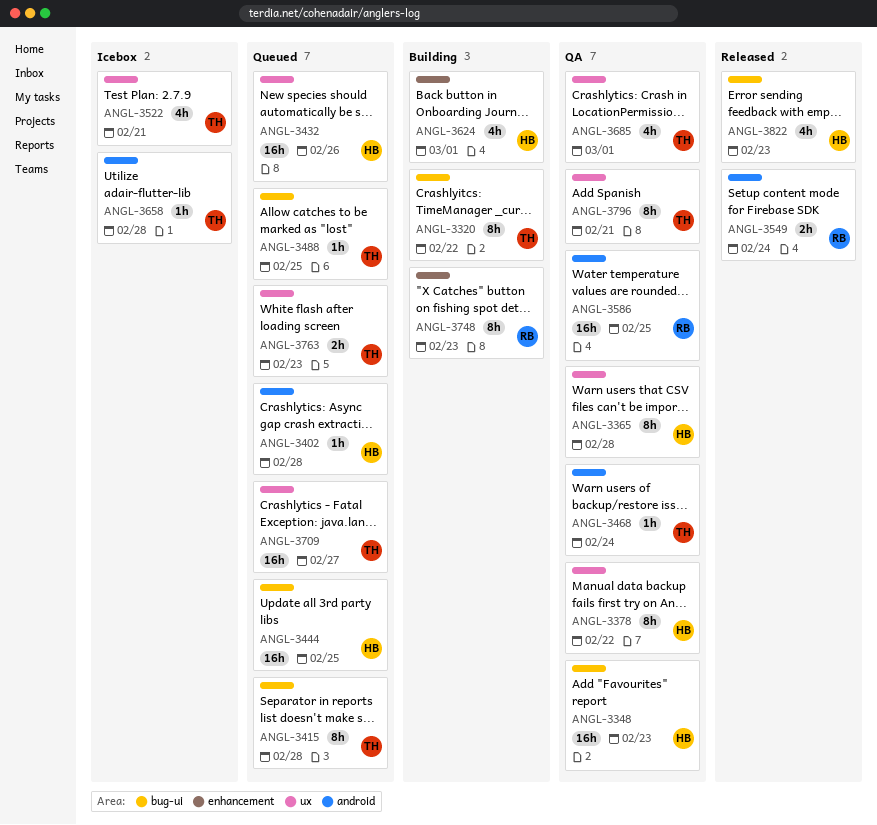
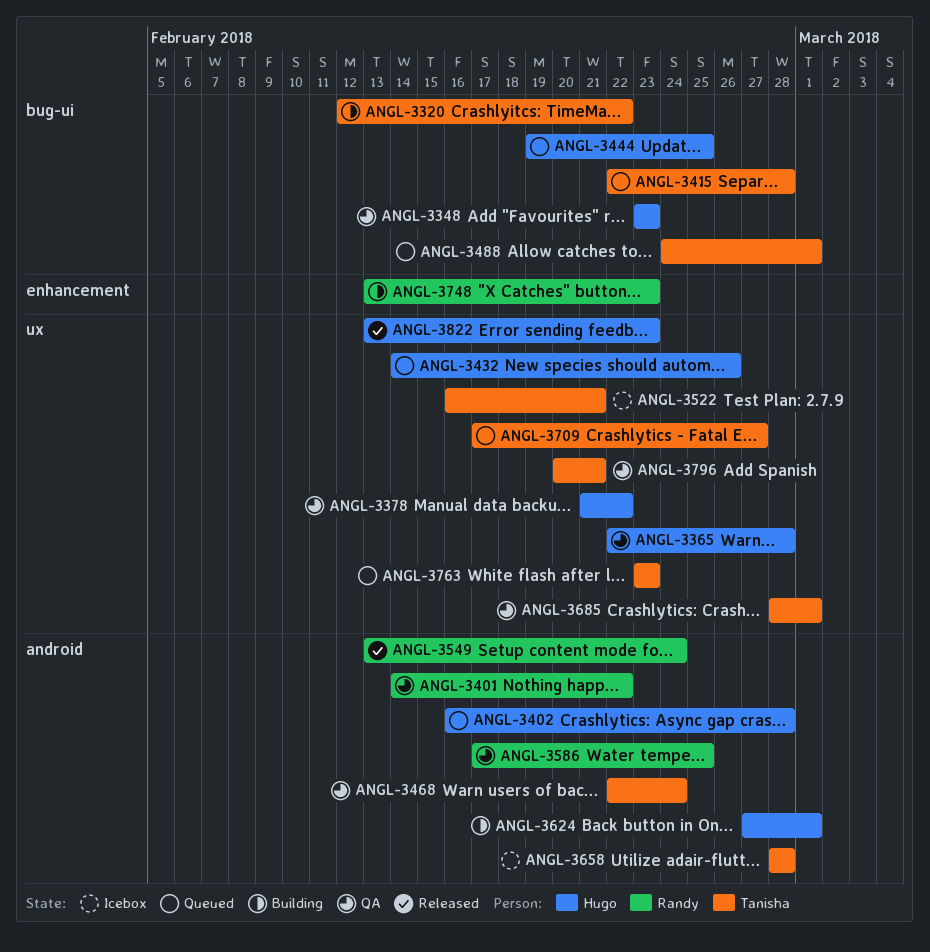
ANGL-3401: none -> present
ANGL-3488, due: Feb 25 -> Mar 1
ANGL-3624, label: enhancement -> android
ANGL-3822, label: bug-ui -> ux

